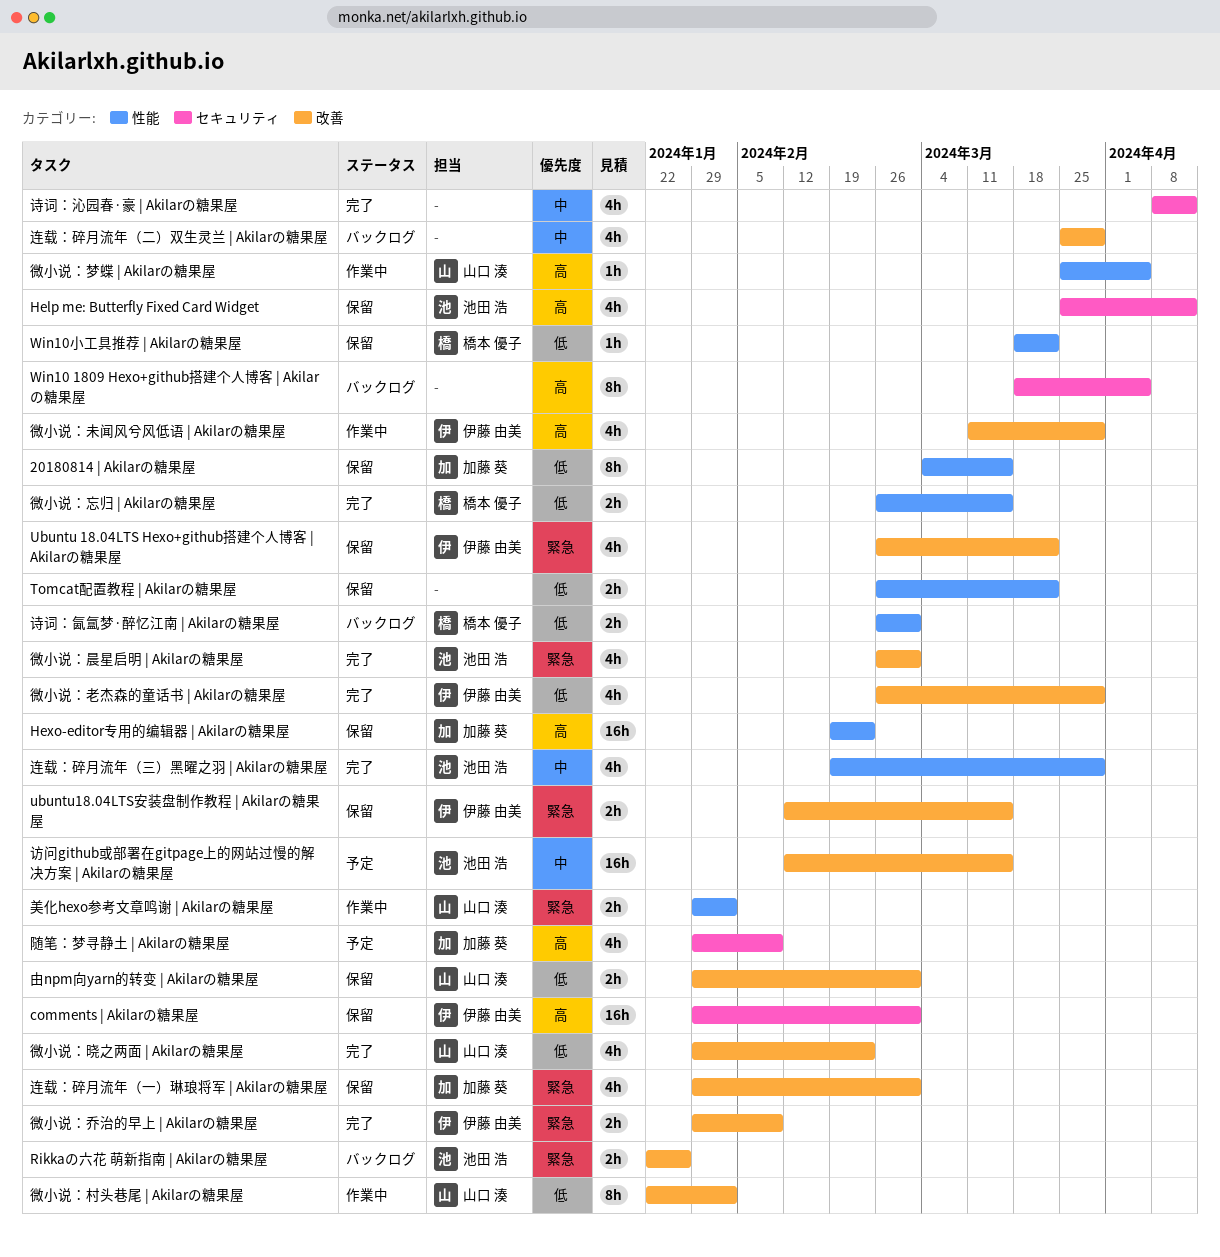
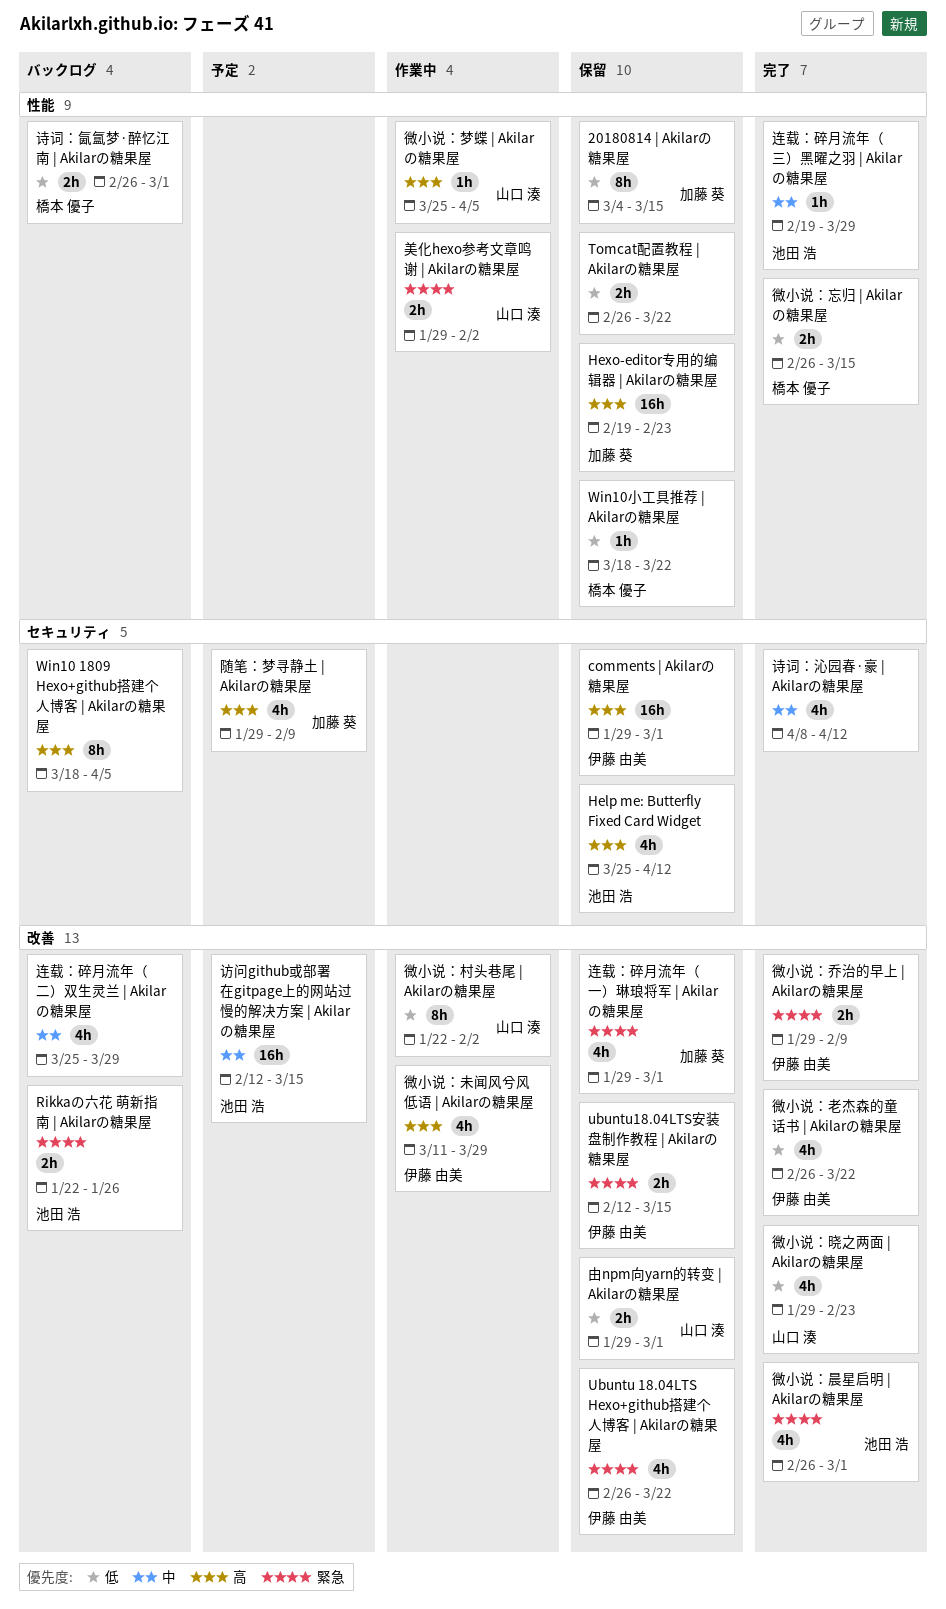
微小说：老杰森的童话书 | Akilarの糖果屋, due: Mar 29 -> Mar 22
连载：碎月流年（三）黑曜之羽 | Akilarの糖果屋, estimate: 4h -> 1h

